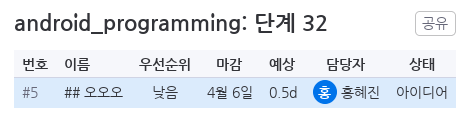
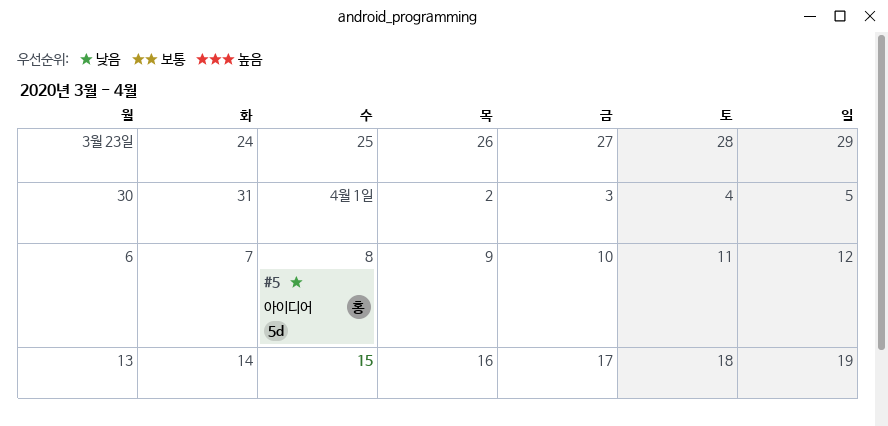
#5, estimate: 0.5d -> 5d
#5, due: Apr 6 -> Apr 8

